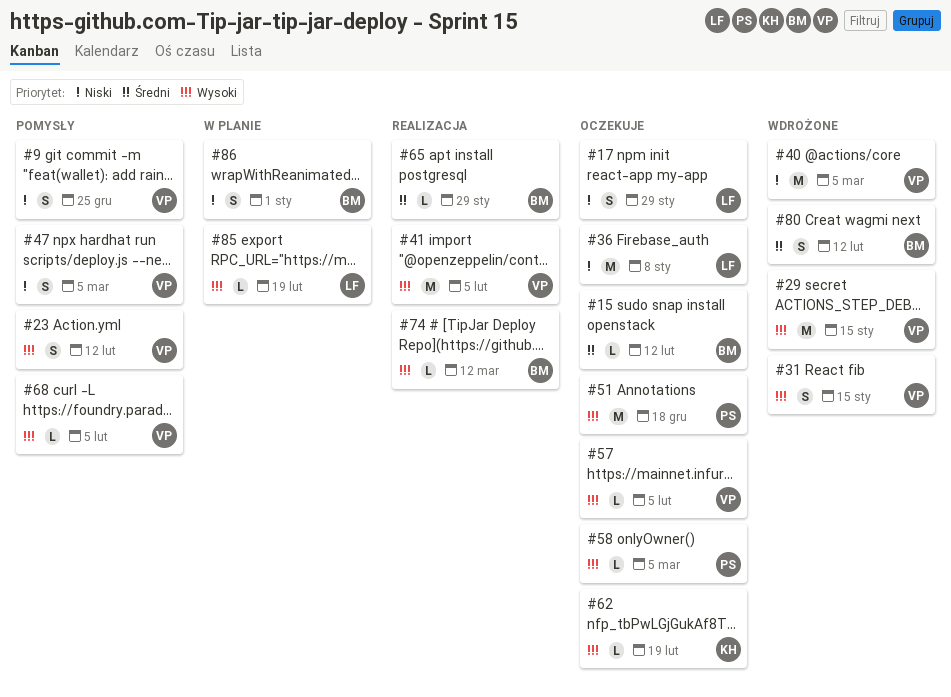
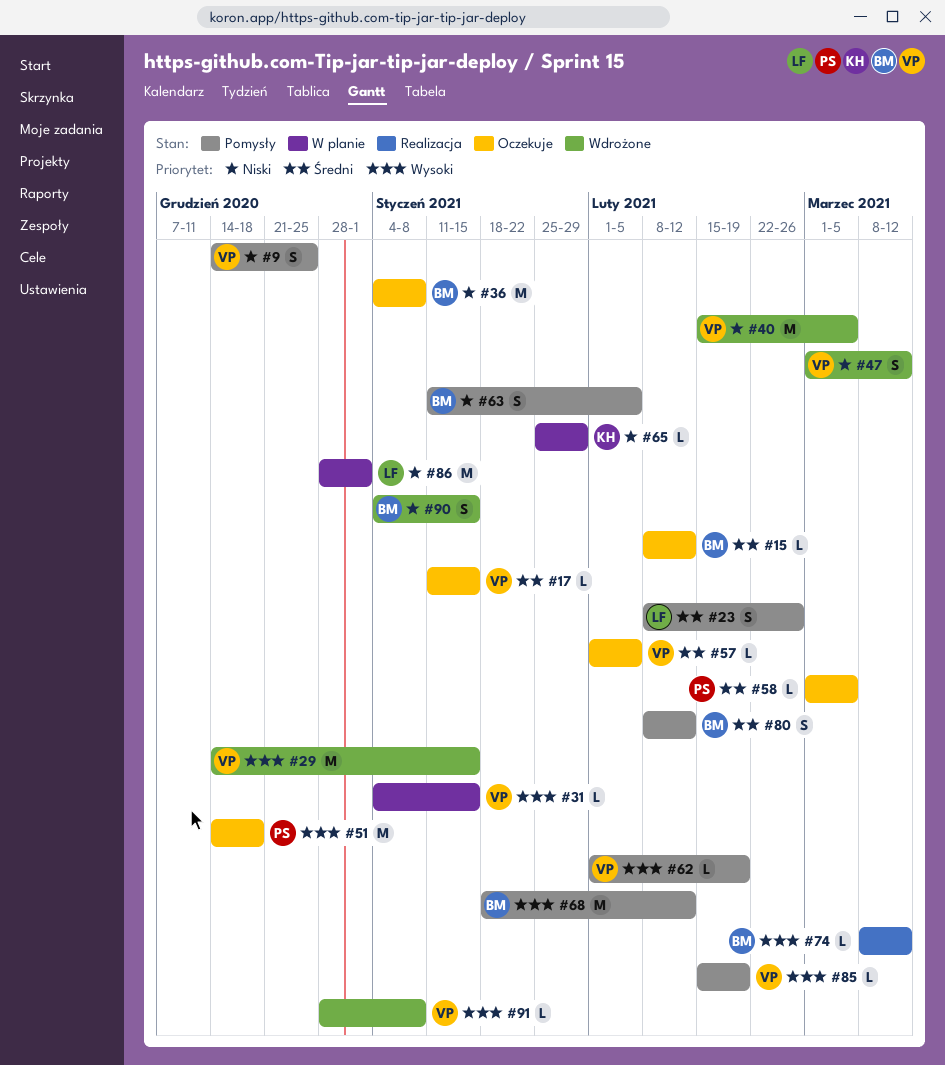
#17, owner: LF -> VP
#17, priority: Niski -> Średni
#17, estimate: S -> L
#17, due: Jan 29 -> Jan 15
#23, owner: VP -> LF
#23, priority: Wysoki -> Średni
#23, due: Feb 12 -> Feb 26
#31, status: Wdrożone -> W planie
#31, estimate: S -> L
#36, owner: LF -> BM
#41: present -> none
#47, status: Pomysły -> Wdrożone
#47, due: Mar 5 -> Mar 12
#57, priority: Wysoki -> Średni
#58, priority: Wysoki -> Średni
#62, status: Oczekuje -> Pomysły
#62, owner: KH -> VP
#63: none -> present
#65, status: Realizacja -> W planie
#65, owner: BM -> KH
#65, priority: Średni -> Niski
#68, owner: VP -> BM
#68, estimate: L -> M
#68, due: Feb 5 -> Feb 12
#80, status: Wdrożone -> Pomysły
#85, status: W planie -> Pomysły
#85, owner: LF -> VP
#86, owner: BM -> LF
#86, estimate: S -> M
#90: none -> present
#91: none -> present

